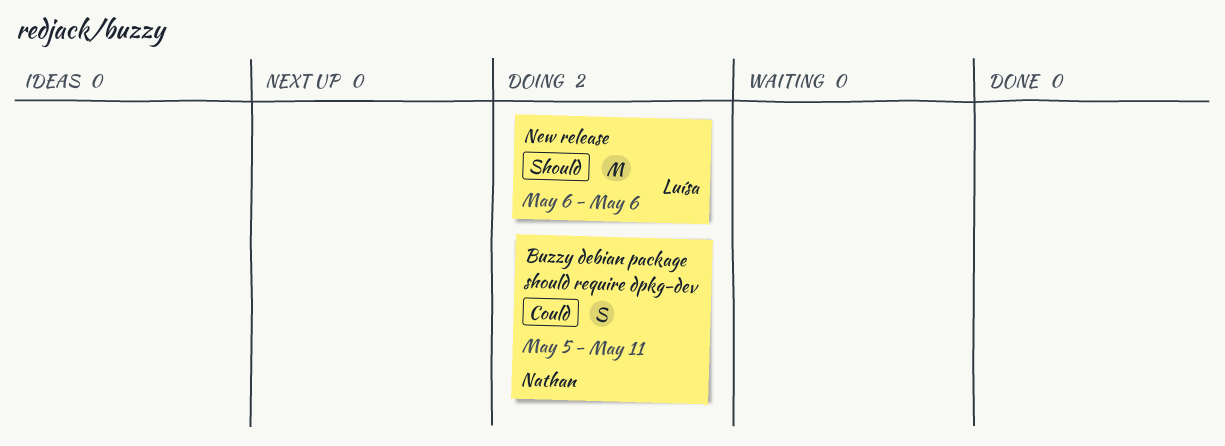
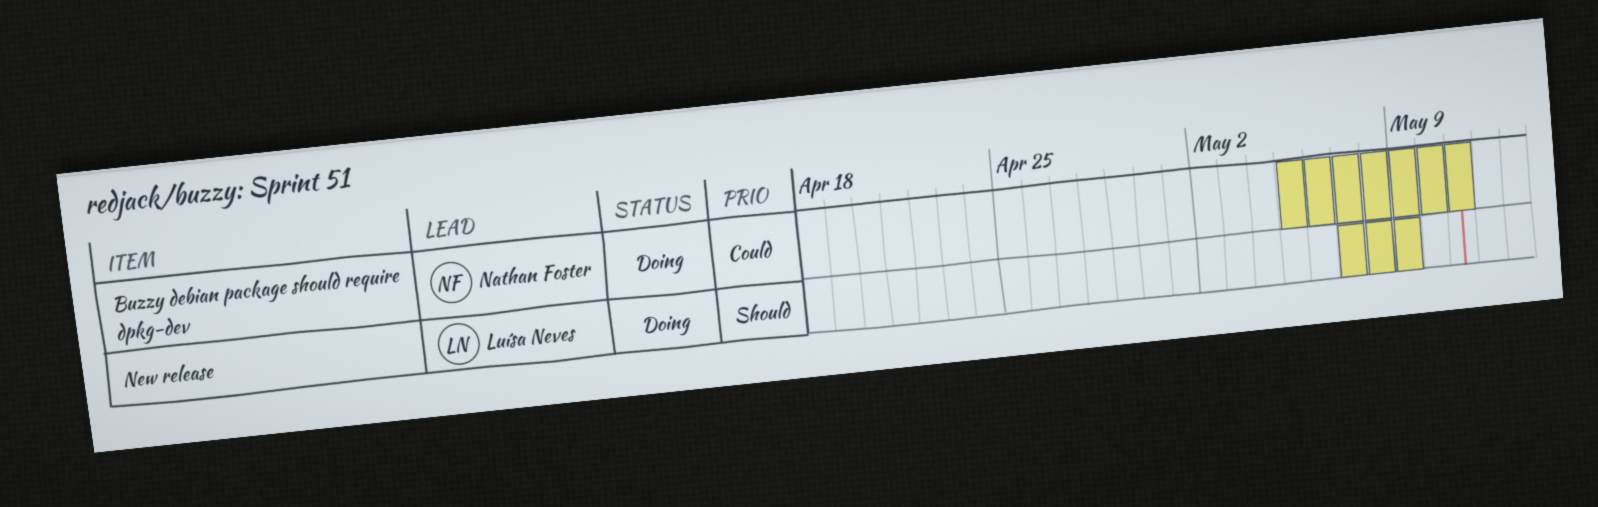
New release, start: May 6 -> May 7
New release, due: May 6 -> May 9

